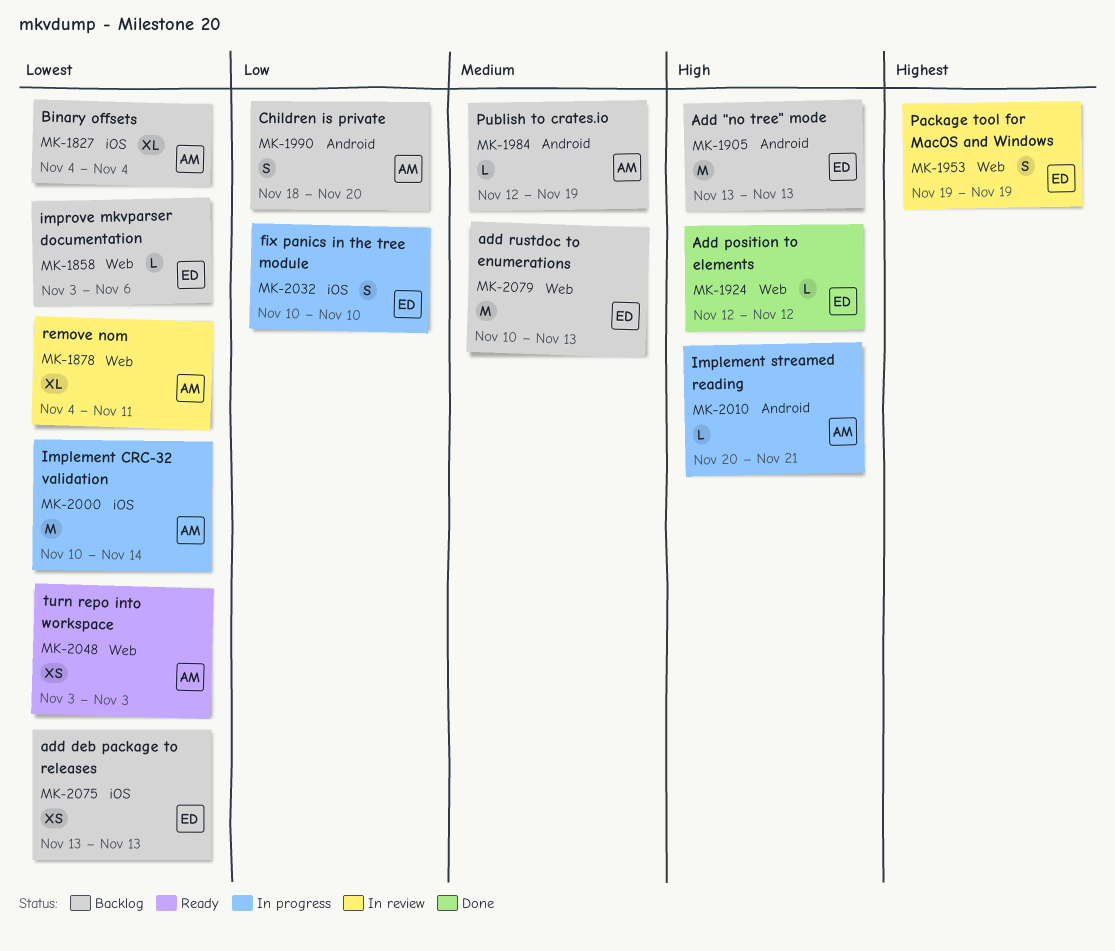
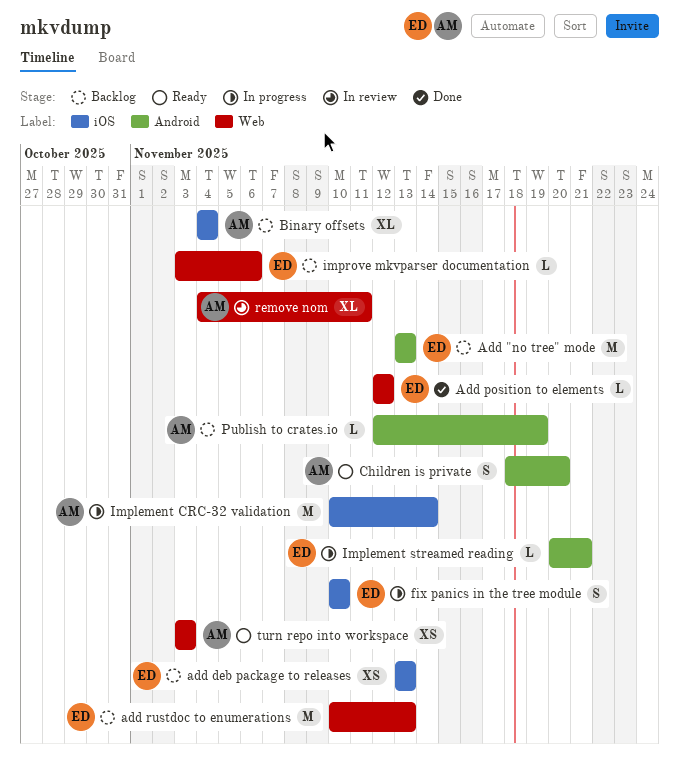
Children is private, status: Backlog -> Ready
Implement streamed reading, owner: AM -> ED
Package tool for MacOS and Windows: present -> none

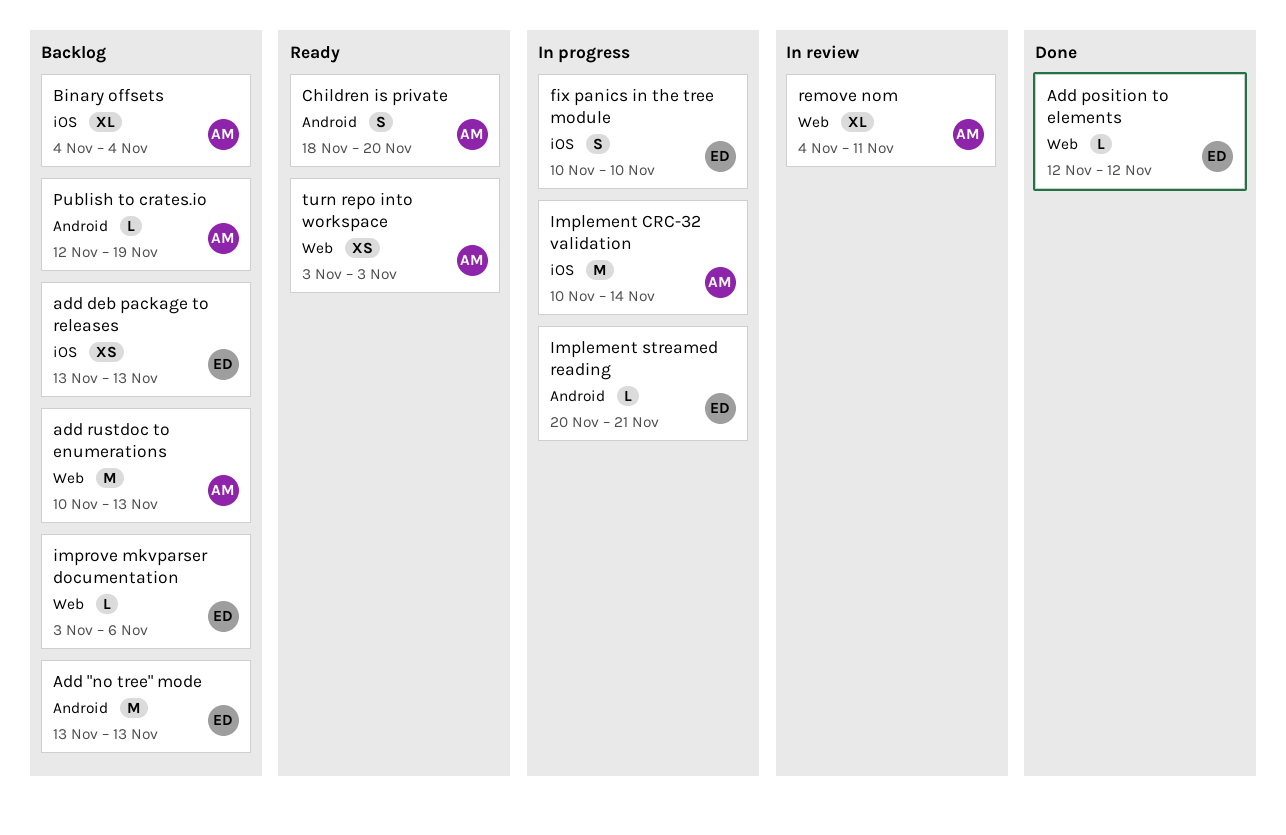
add rustdoc to enumerations, owner: ED -> AM

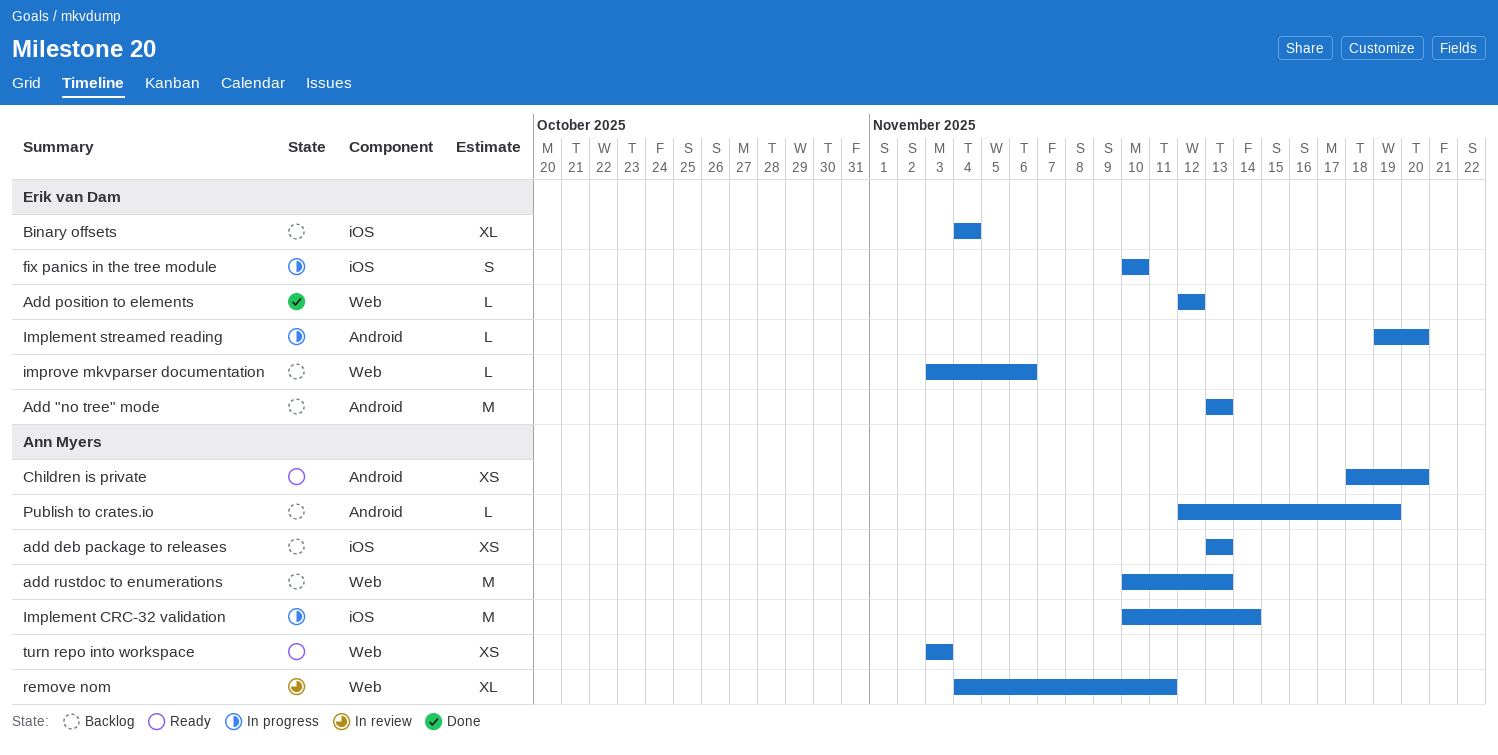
add deb package to releases, owner: Erik van Dam -> Ann Myers
Binary offsets, owner: Ann Myers -> Erik van Dam
Children is private, estimate: S -> XS
Implement streamed reading, start: Nov 20 -> Nov 19
Implement streamed reading, due: Nov 21 -> Nov 20

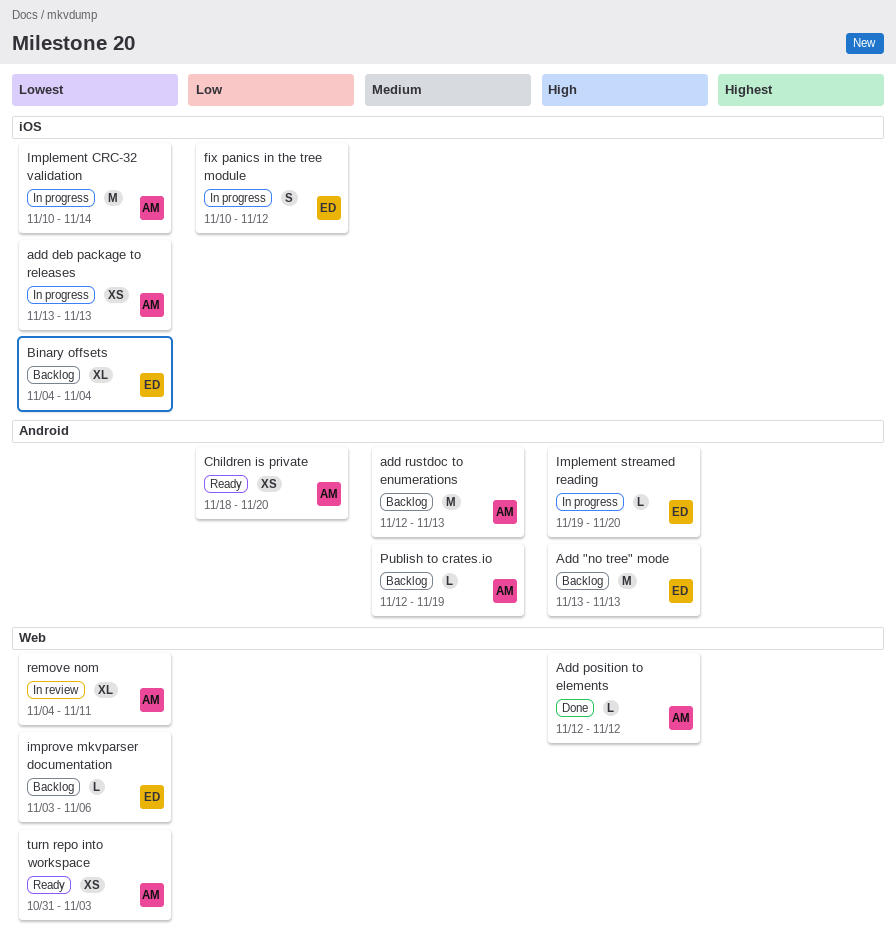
add deb package to releases, status: Backlog -> In progress
Add position to elements, owner: Erik van Dam -> Ann Myers
add rustdoc to enumerations, label: Web -> Android
add rustdoc to enumerations, start: Nov 10 -> Nov 12
fix panics in the tree module, due: Nov 10 -> Nov 12
turn repo into workspace, start: Nov 3 -> Oct 31

